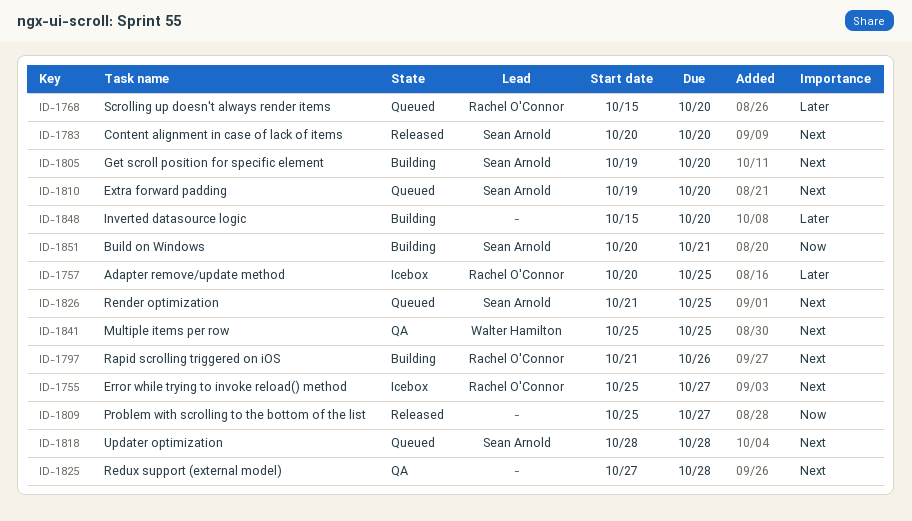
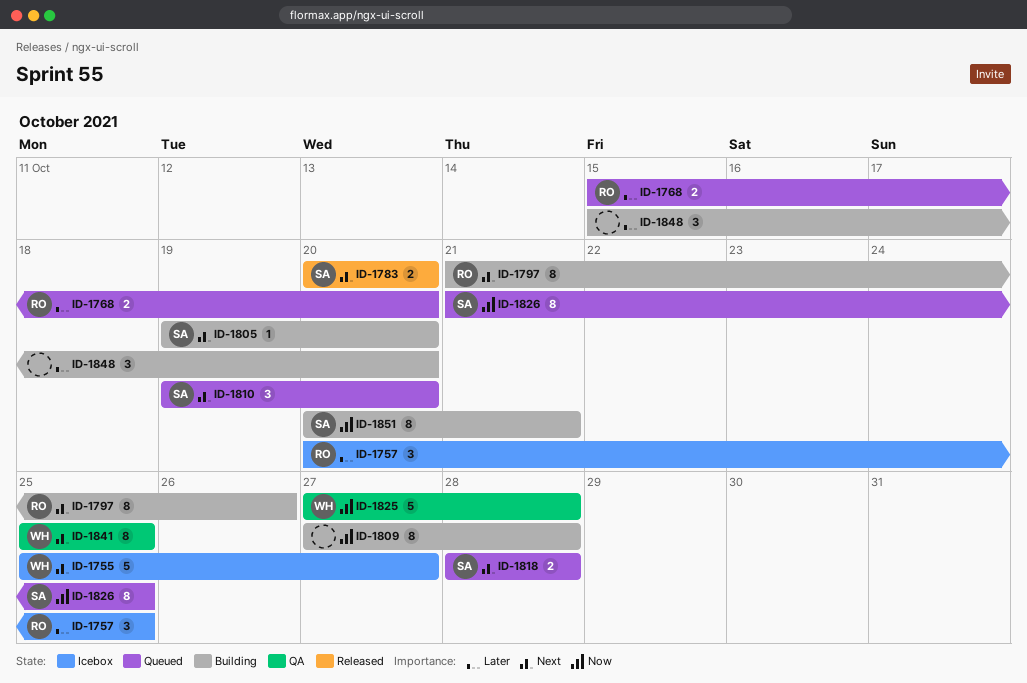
ID-1755, owner: Rachel O'Connor -> Walter Hamilton
ID-1809, status: Released -> Building
ID-1809, start: Oct 25 -> Oct 27
ID-1809, due: Oct 27 -> Oct 28
ID-1825, owner: none -> Walter Hamilton
ID-1825, priority: Next -> Now
ID-1826, priority: Next -> Now

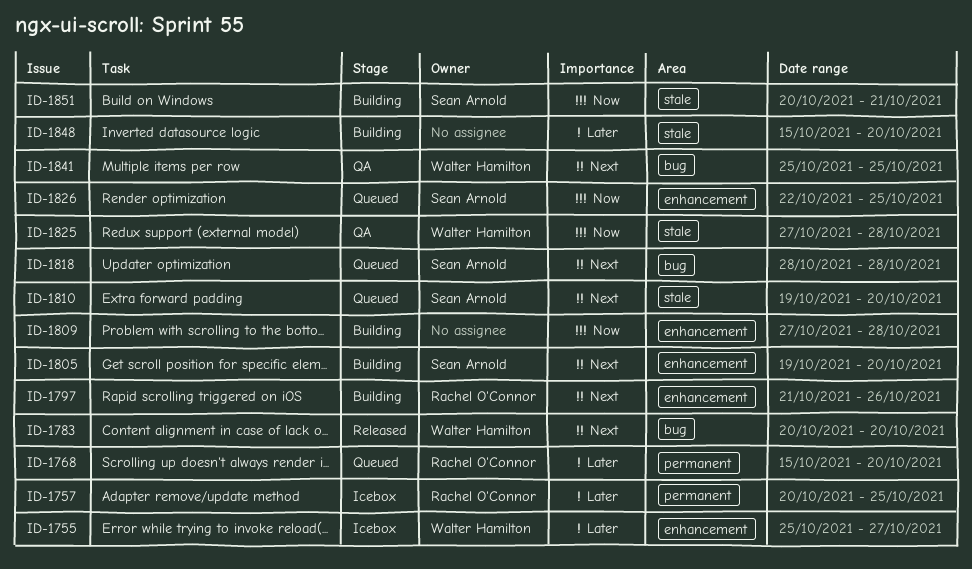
ID-1755, priority: Next -> Later
ID-1783, owner: Sean Arnold -> Walter Hamilton
ID-1826, start: Oct 21 -> Oct 22

